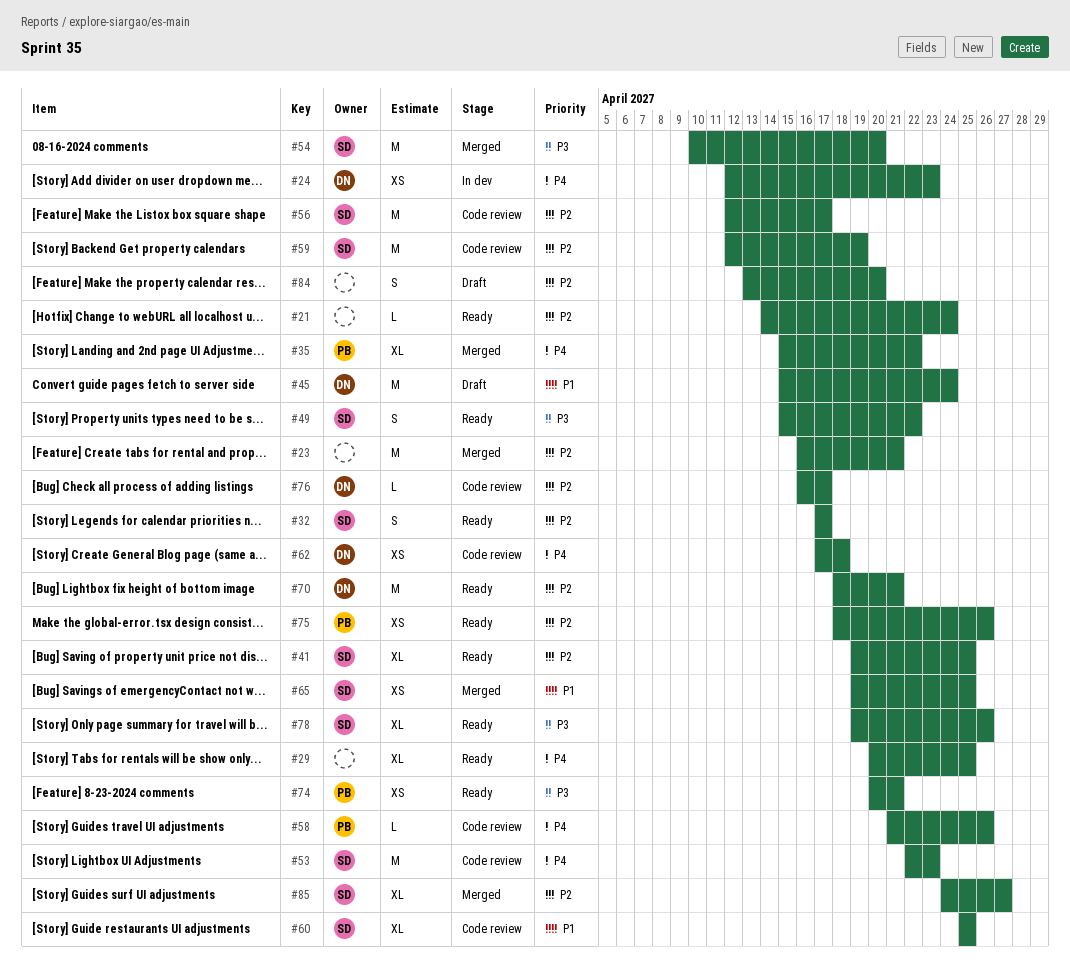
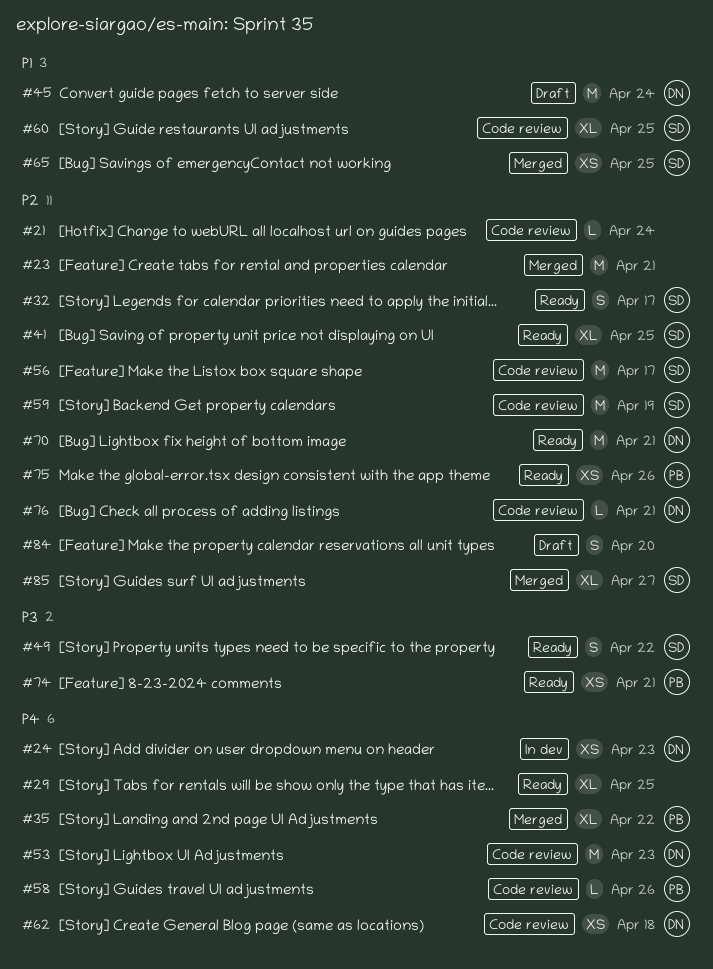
#21, status: Ready -> Code review
#53, owner: SD -> DN
#54: present -> none
#76, due: Apr 17 -> Apr 21
#78: present -> none

